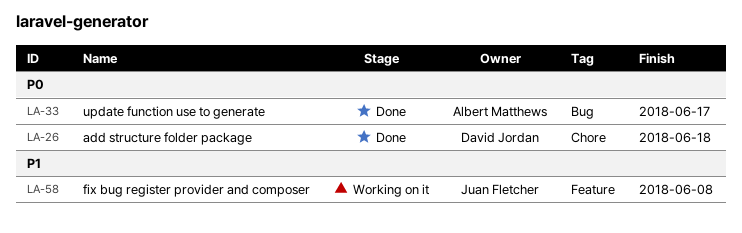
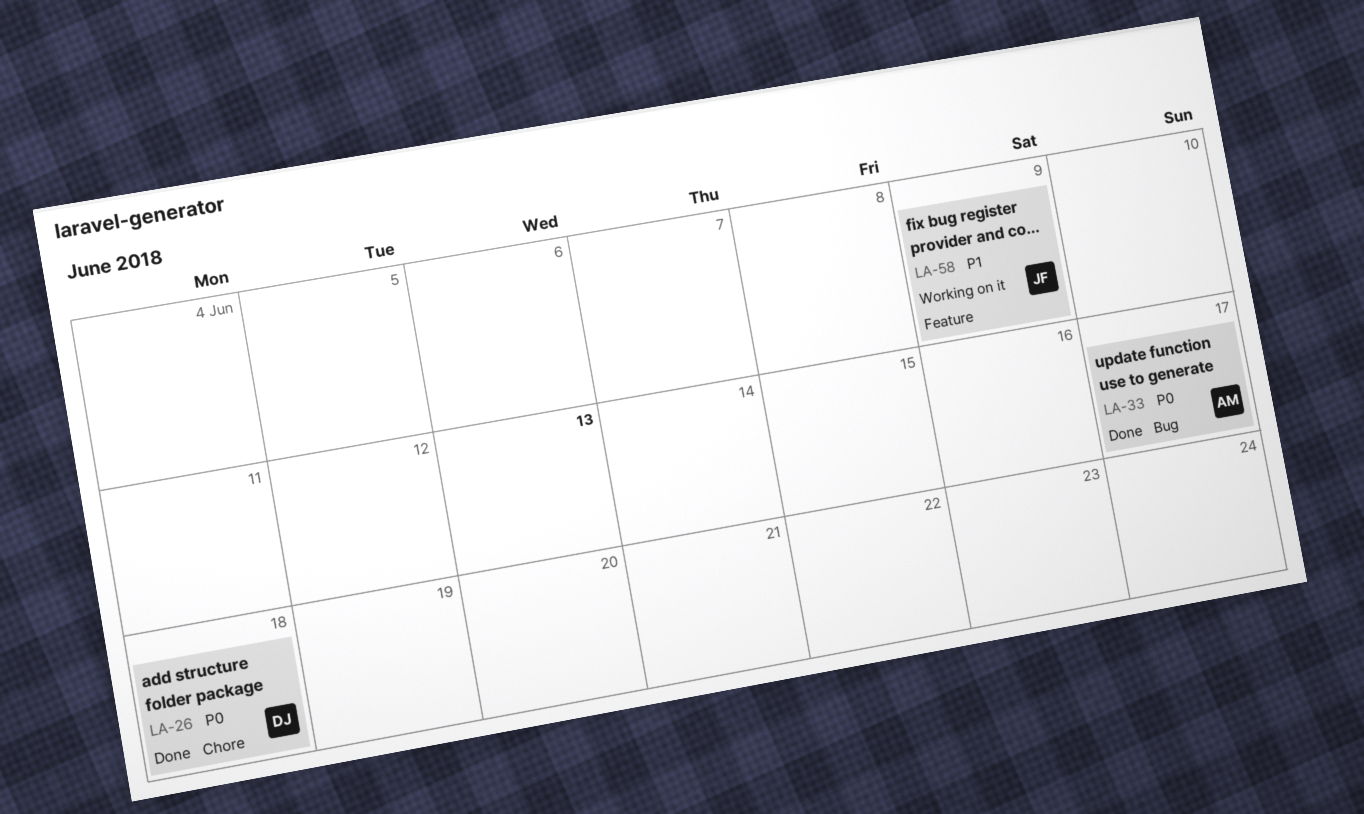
LA-58, due: Jun 8 -> Jun 9

